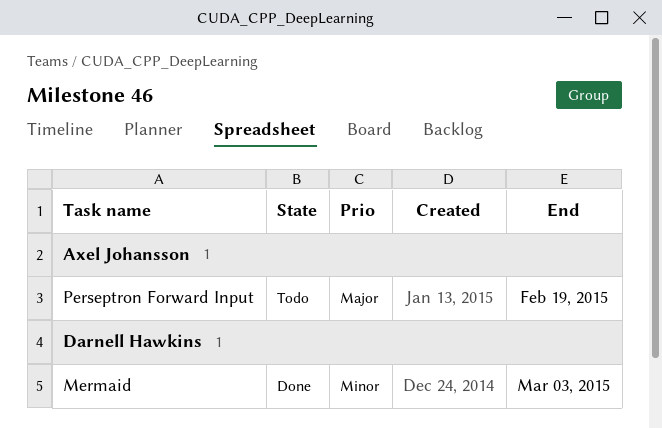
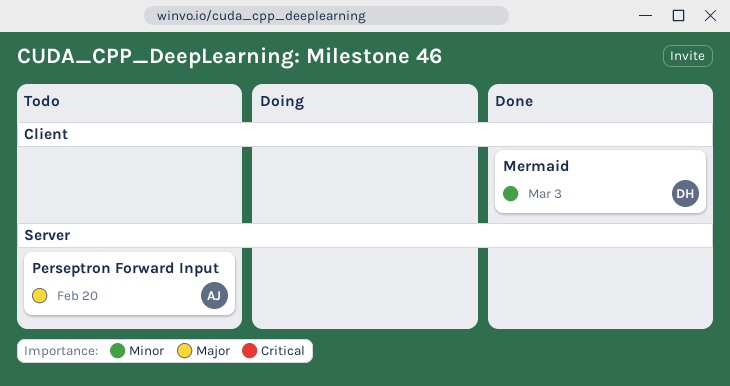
Perseptron Forward Input, due: Feb 19 -> Feb 20

